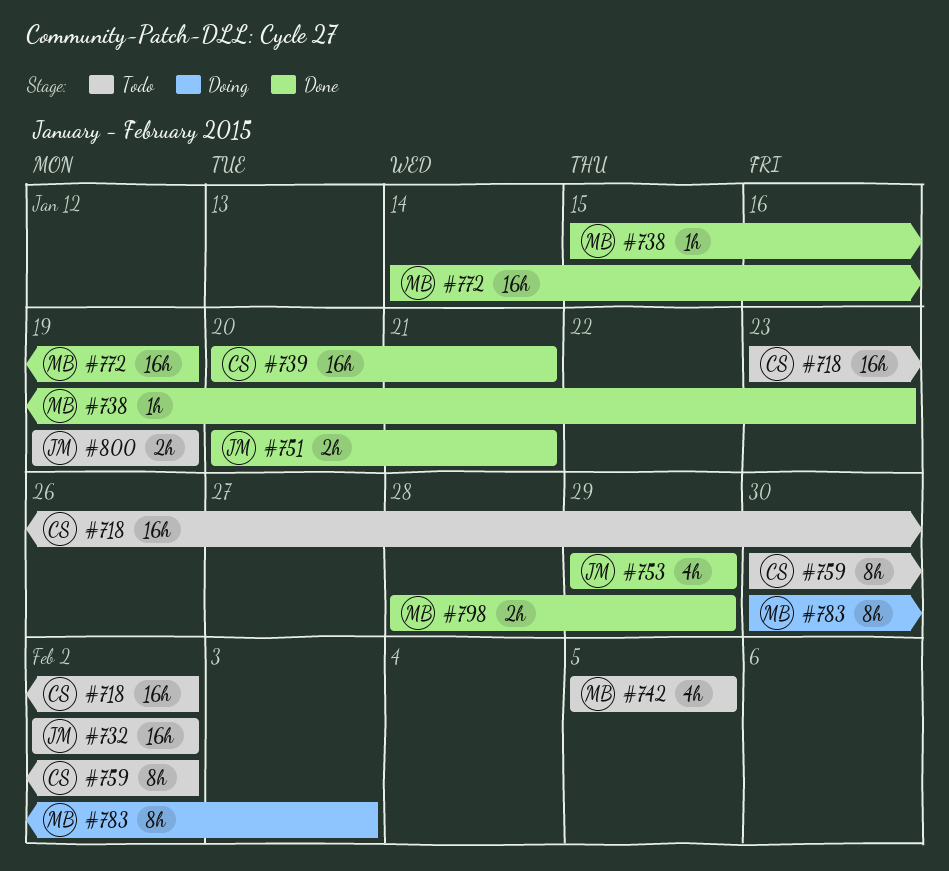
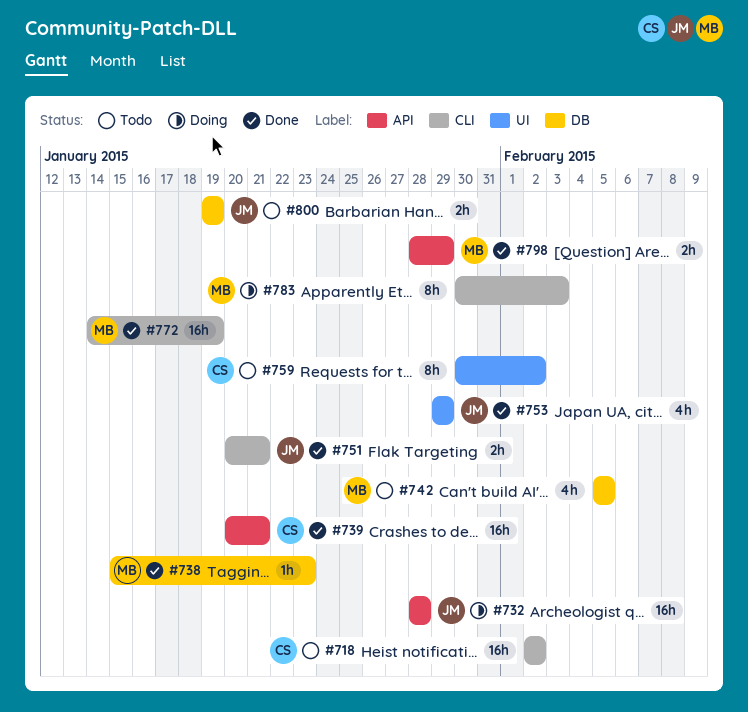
#718, start: Jan 23 -> Feb 2
#732, status: Todo -> Doing
#732, start: Feb 2 -> Jan 28
#732, due: Feb 2 -> Jan 28

